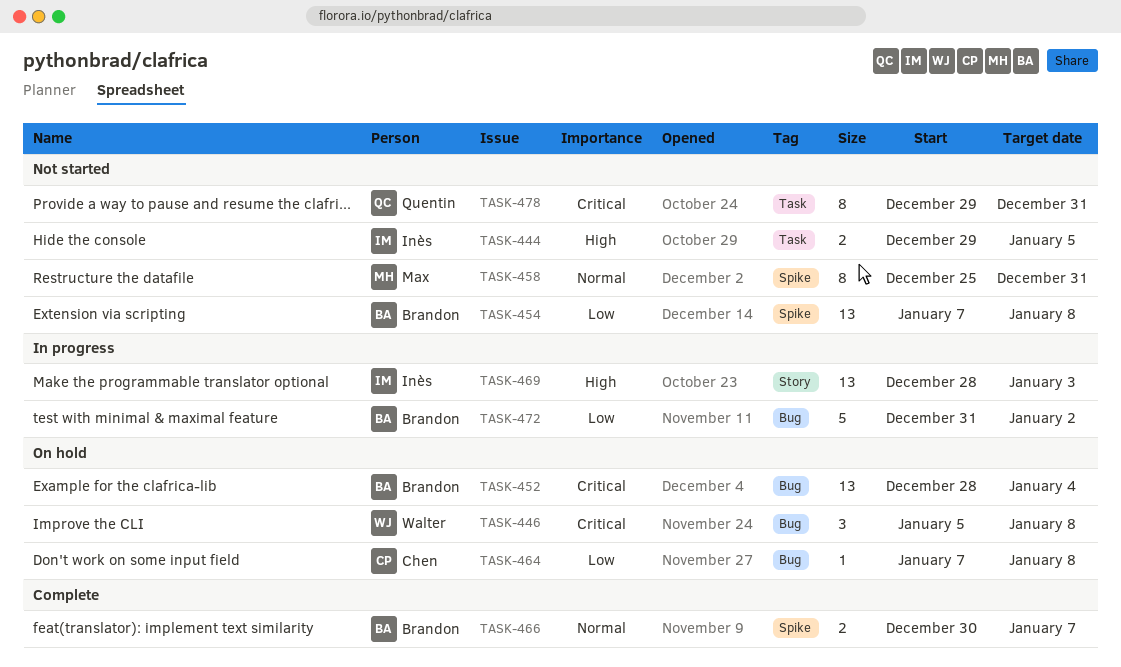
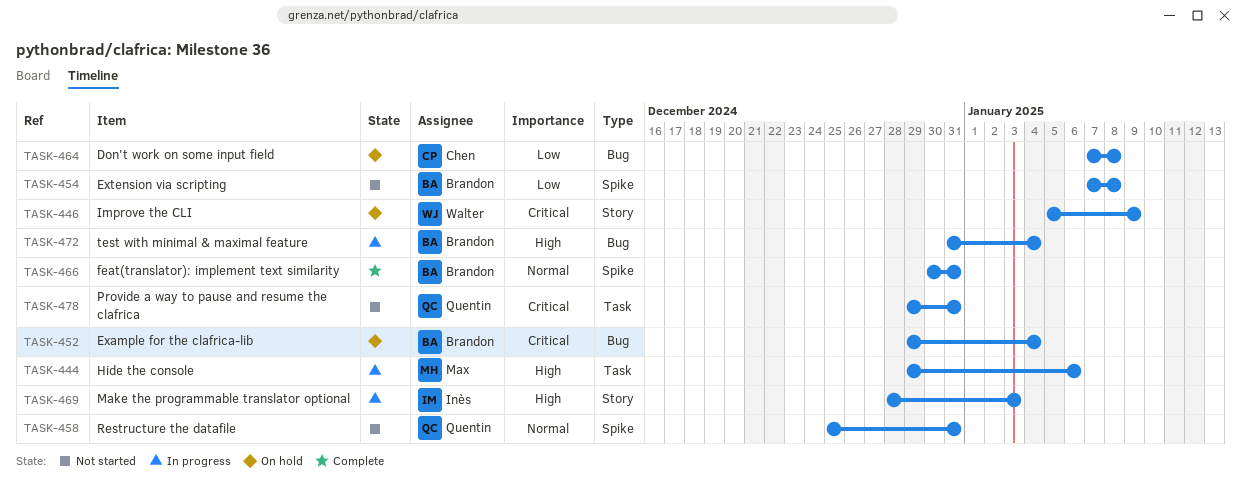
TASK-444, status: Not started -> In progress
TASK-444, owner: Inès -> Max
TASK-444, due: Jan 5 -> Jan 6
TASK-446, label: Bug -> Story
TASK-446, due: Jan 8 -> Jan 9
TASK-452, start: Dec 28 -> Dec 29
TASK-458, owner: Max -> Quentin
TASK-466, due: Jan 7 -> Dec 31
TASK-472, priority: Low -> High
TASK-472, due: Jan 2 -> Jan 4

